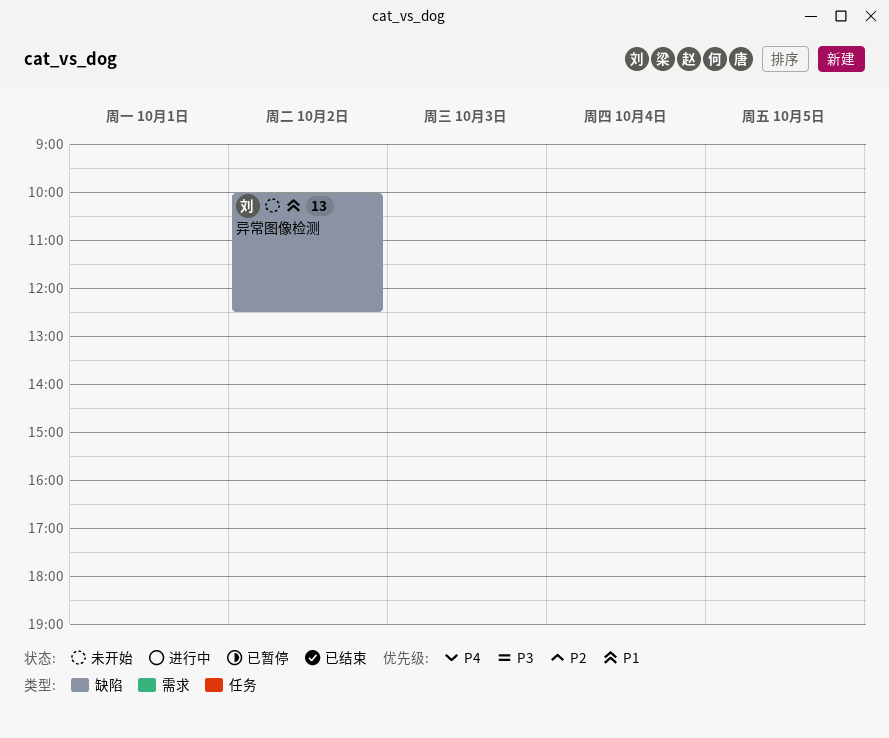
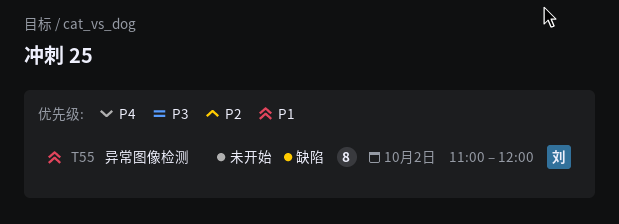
异常图像检测, estimate: 13 -> 8
异常图像检测, begins: 10:00 -> 11:00
异常图像检测, ends: 12:30 -> 12:00

